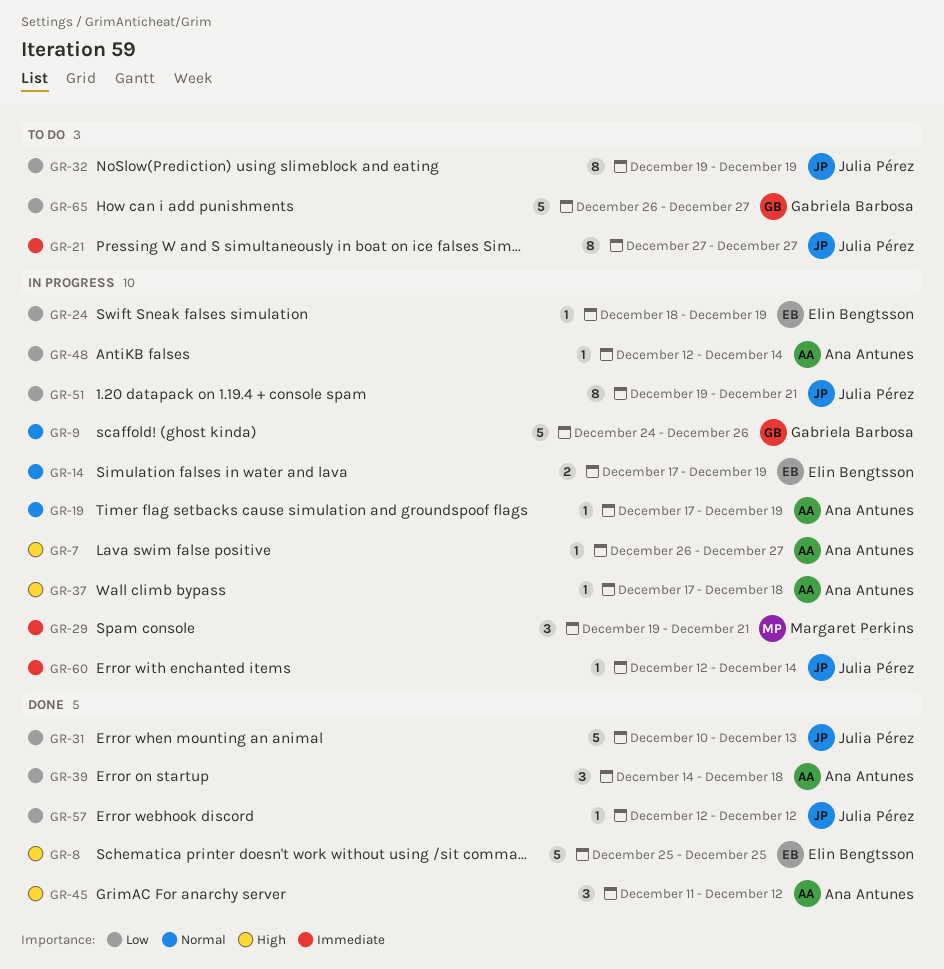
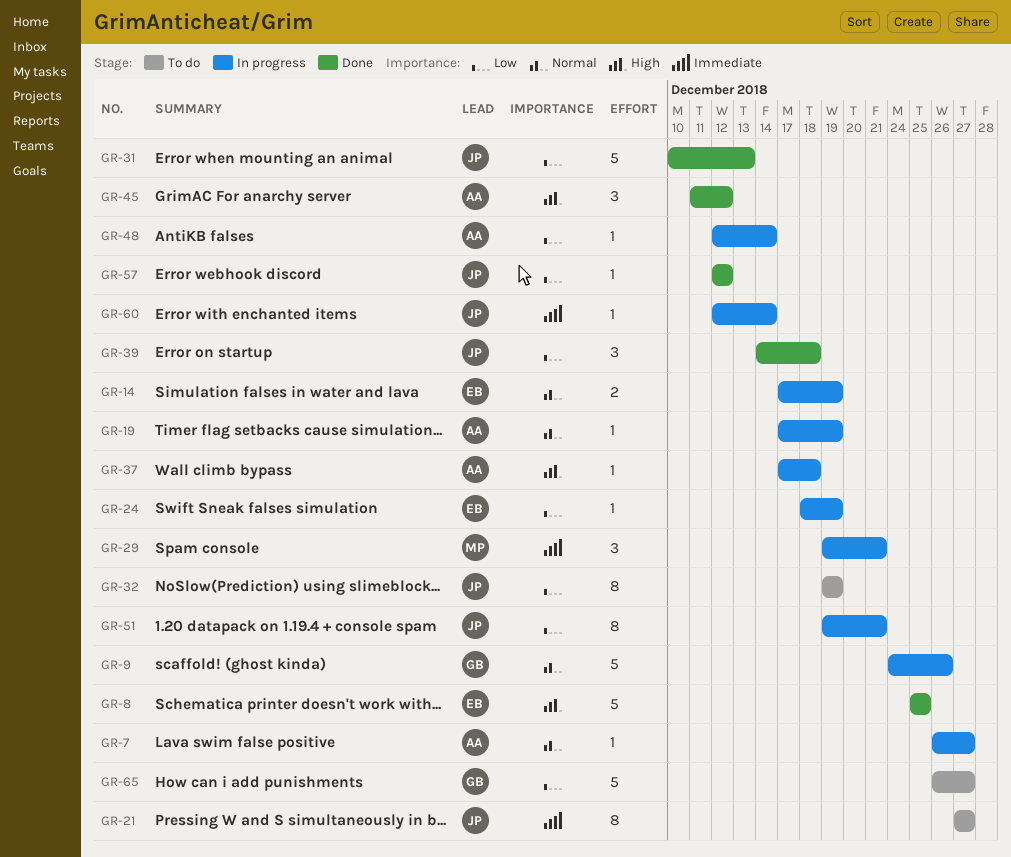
GR-7, priority: High -> Normal
GR-39, owner: Ana Antunes -> Julia Pérez

